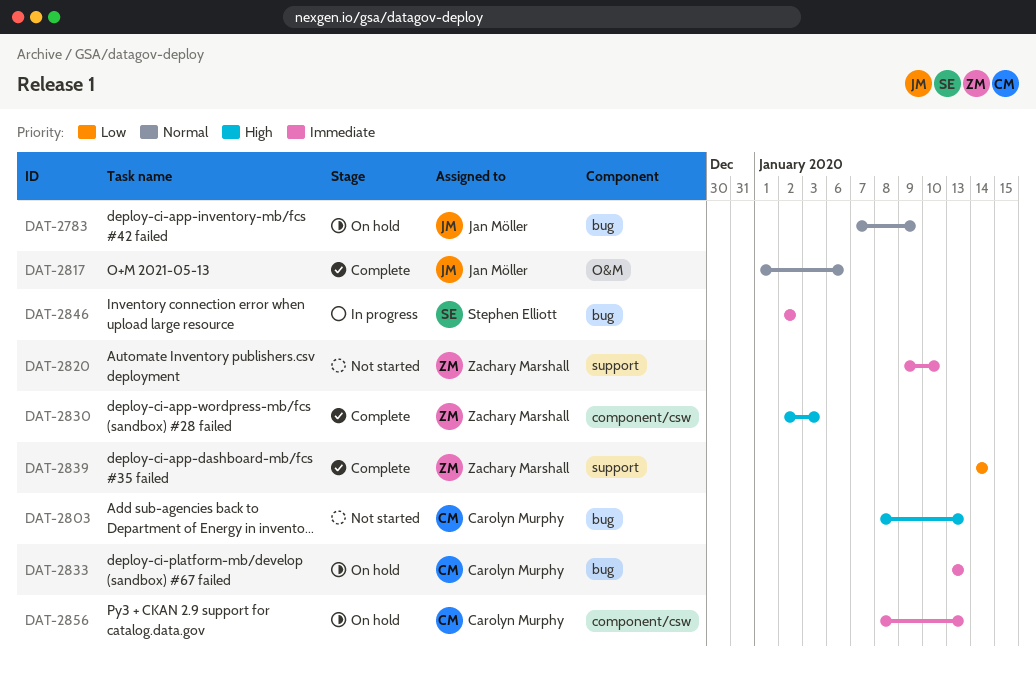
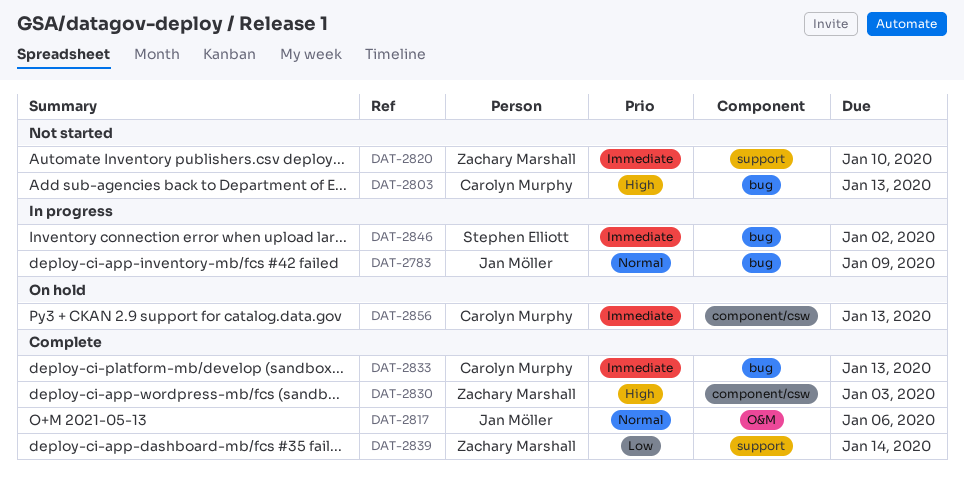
DAT-2783, status: On hold -> In progress
DAT-2833, status: On hold -> Complete

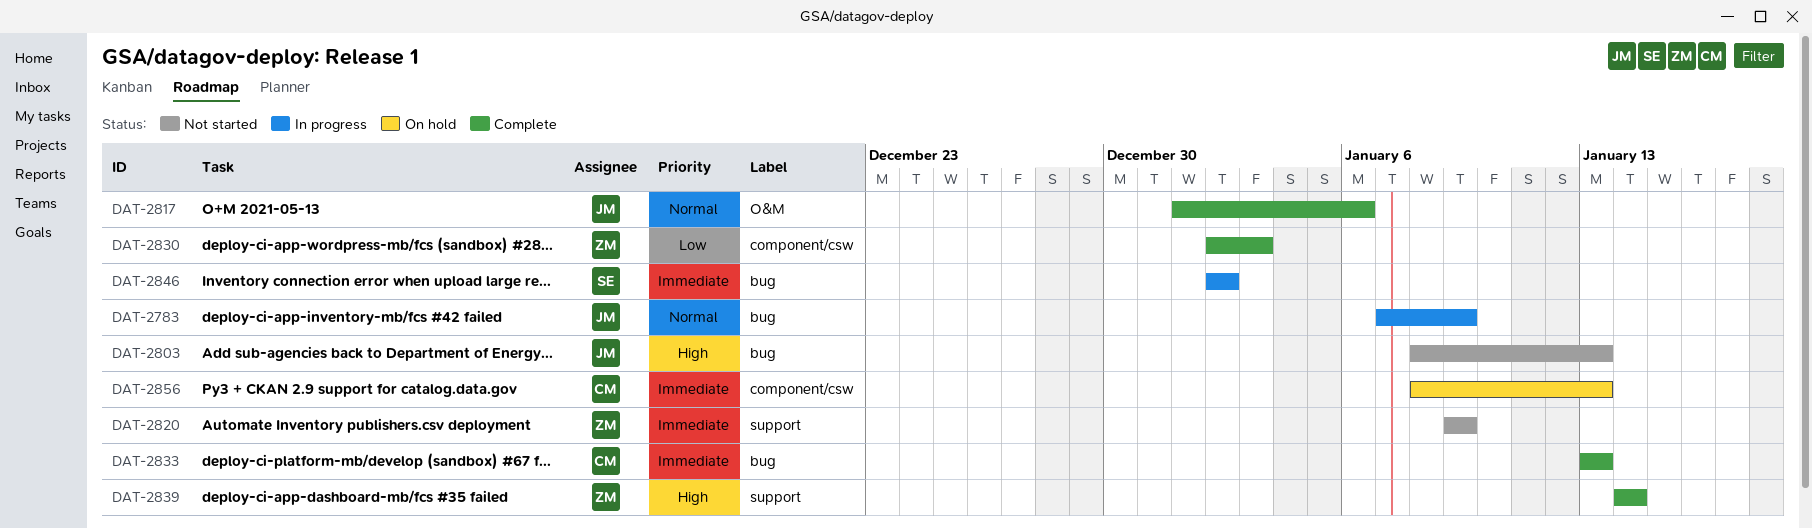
DAT-2803, owner: Carolyn Murphy -> Jan Möller
DAT-2820, due: Jan 10 -> Jan 9
DAT-2830, priority: High -> Low
DAT-2839, priority: Low -> High

